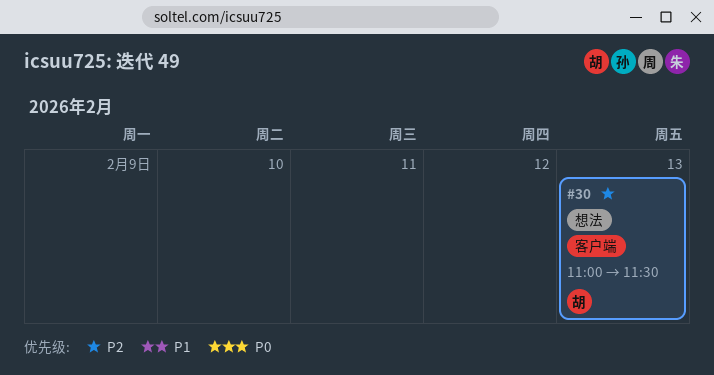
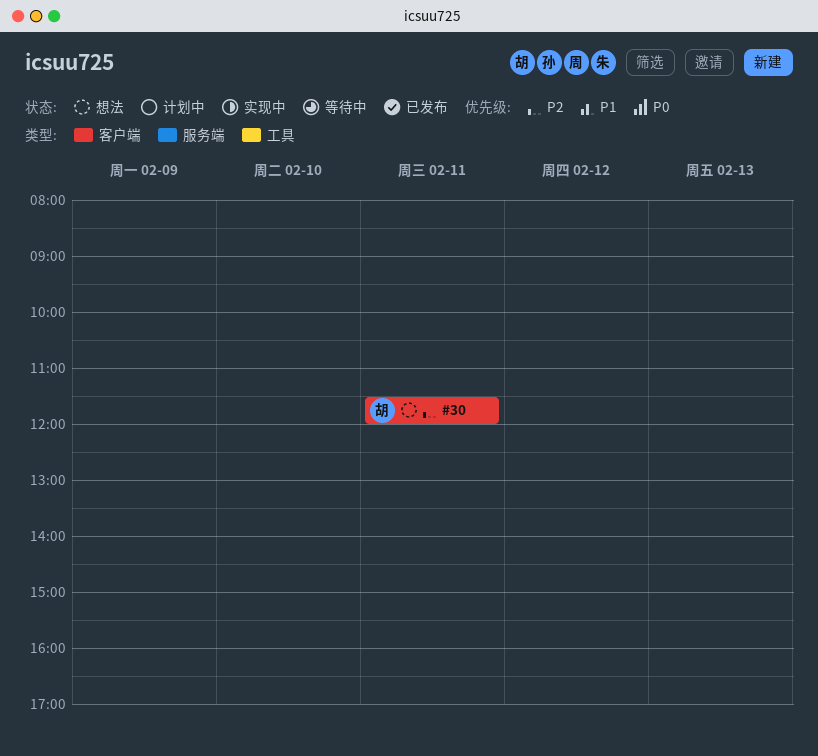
#30, day: Feb 13 -> Feb 11
#30, begins: 11:00 -> 11:30
#30, ends: 11:30 -> 12:00

